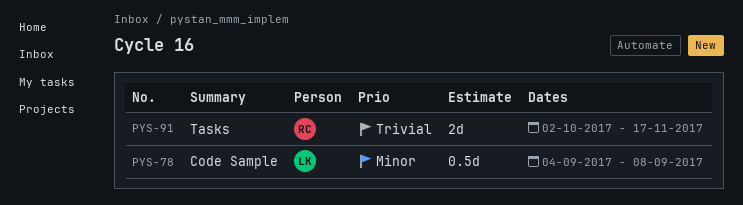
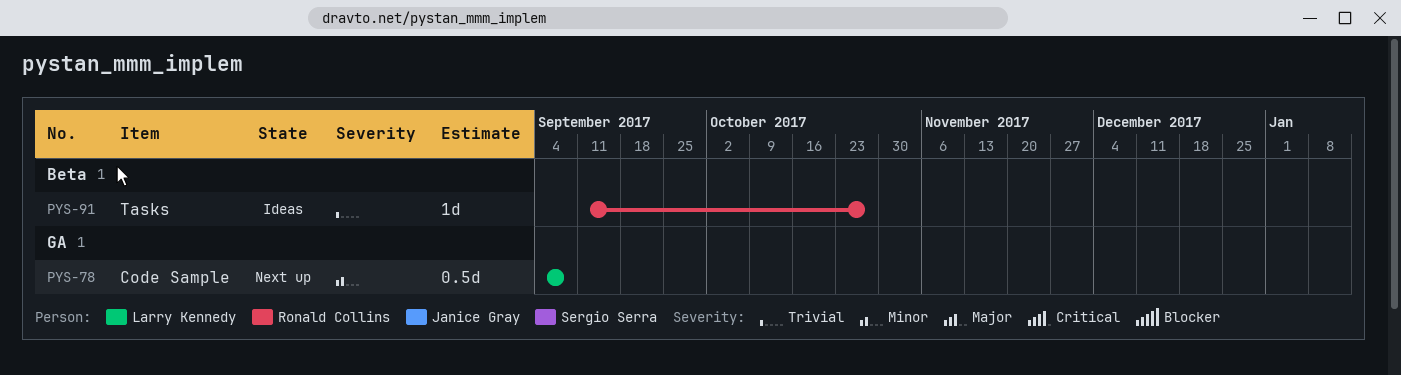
PYS-91, estimate: 2d -> 1d
PYS-91, start: Oct 2 -> Sep 11
PYS-91, due: Nov 17 -> Oct 27

